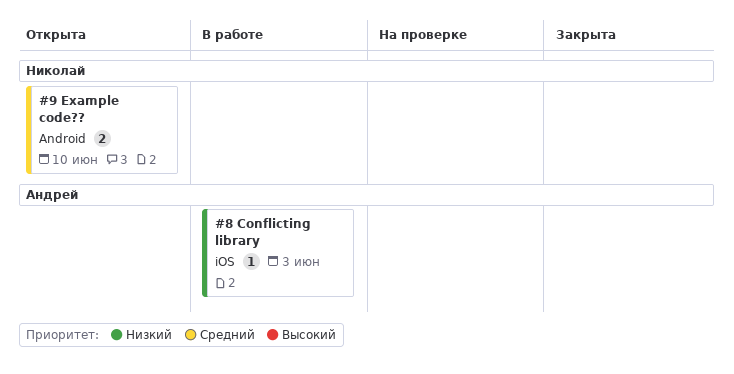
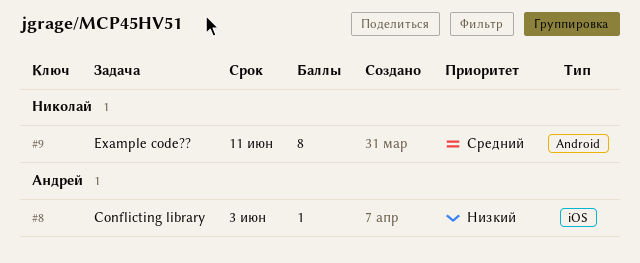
#9, estimate: 2 -> 8
#9, due: Jun 10 -> Jun 11

